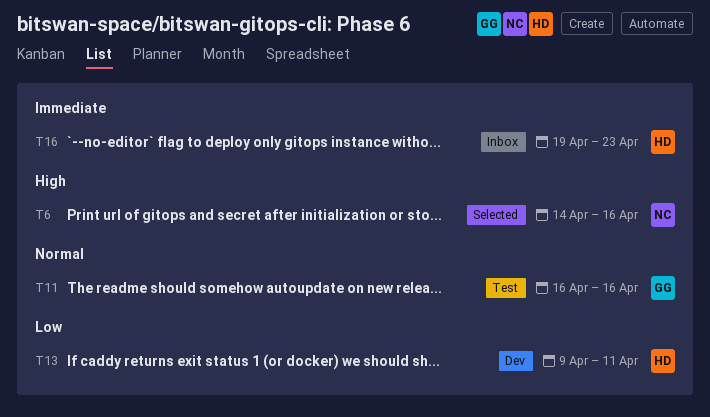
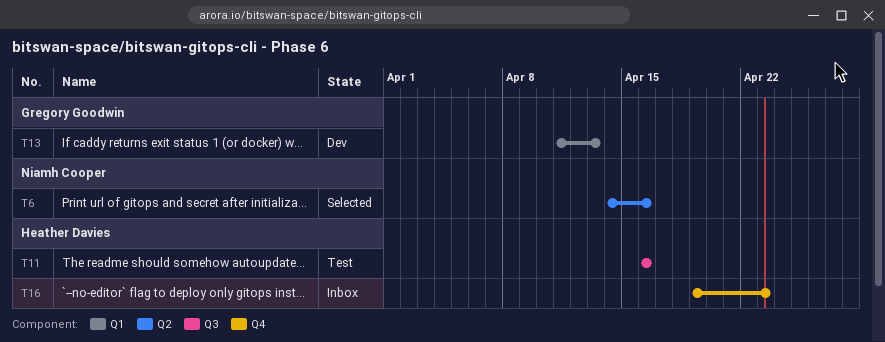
T11, owner: Gregory Goodwin -> Heather Davies
T13, owner: Heather Davies -> Gregory Goodwin
T13, start: Apr 9 -> Apr 11
T13, due: Apr 11 -> Apr 13

